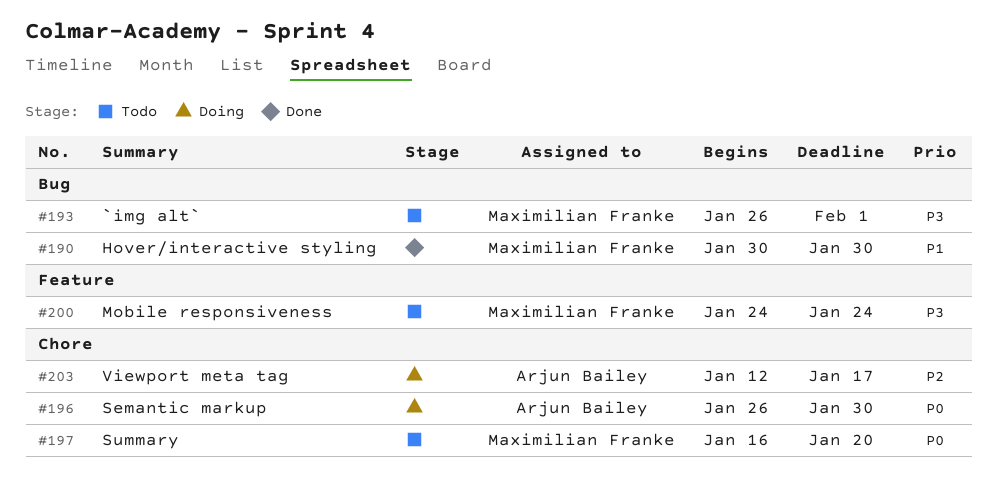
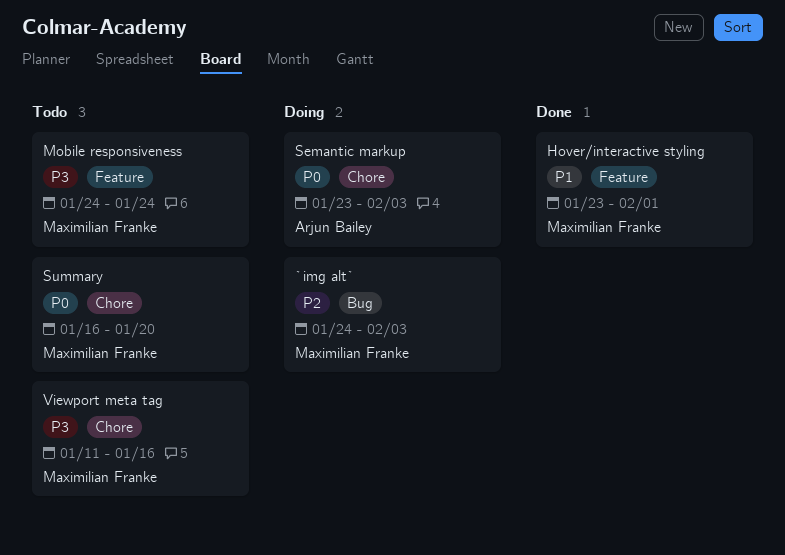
`img alt`, status: Todo -> Doing
`img alt`, priority: P3 -> P2
`img alt`, start: Jan 26 -> Jan 24
`img alt`, due: Feb 1 -> Feb 3
Hover/interactive styling, label: Bug -> Feature
Hover/interactive styling, start: Jan 30 -> Jan 23
Hover/interactive styling, due: Jan 30 -> Feb 1
Semantic markup, start: Jan 26 -> Jan 23
Semantic markup, due: Jan 30 -> Feb 3
Viewport meta tag, status: Doing -> Todo
Viewport meta tag, owner: Arjun Bailey -> Maximilian Franke
Viewport meta tag, priority: P2 -> P3
Viewport meta tag, start: Jan 12 -> Jan 11
Viewport meta tag, due: Jan 17 -> Jan 16

